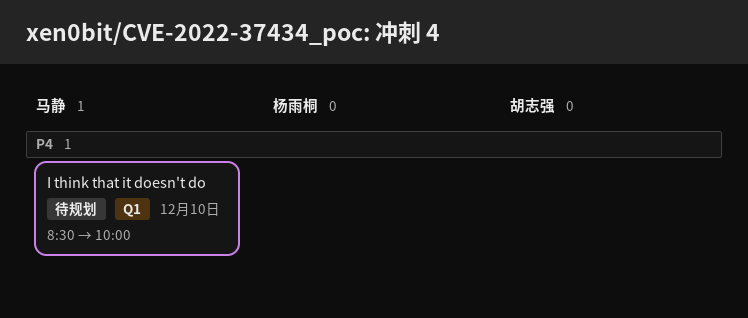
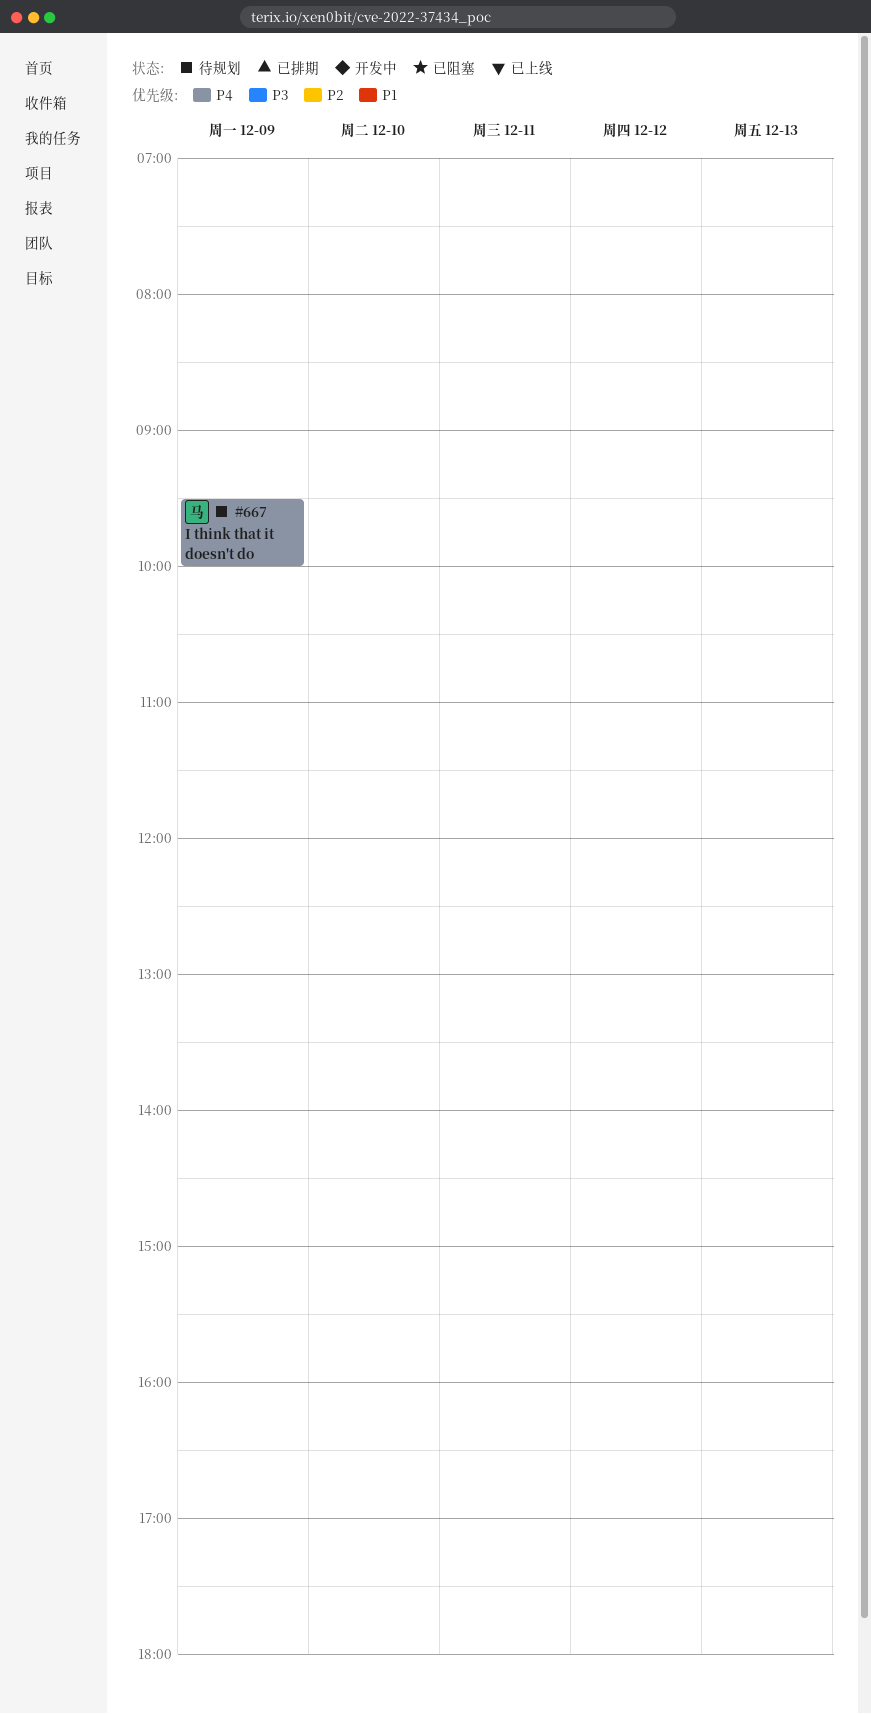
I think that it doesn't do, day: Dec 10 -> Dec 9
I think that it doesn't do, begins: 08:30 -> 09:30

